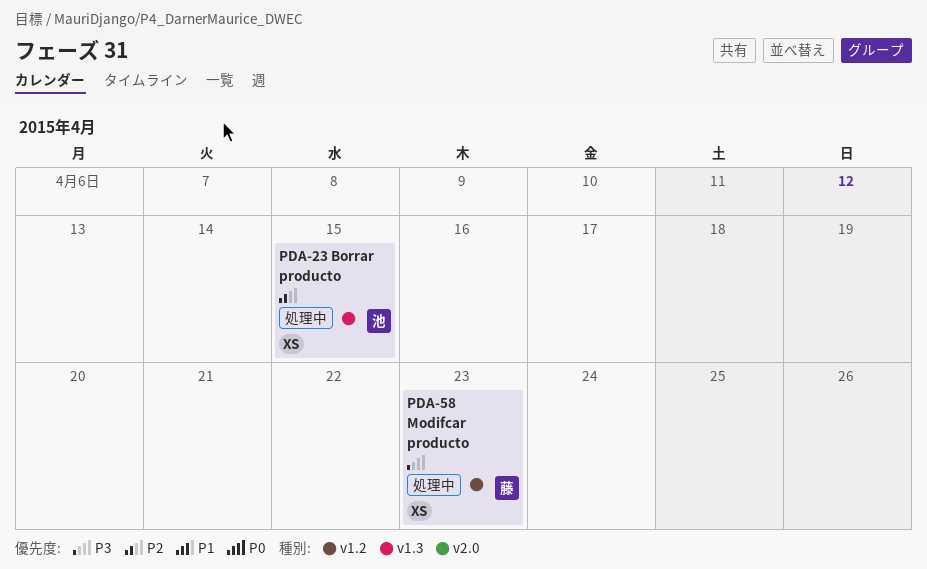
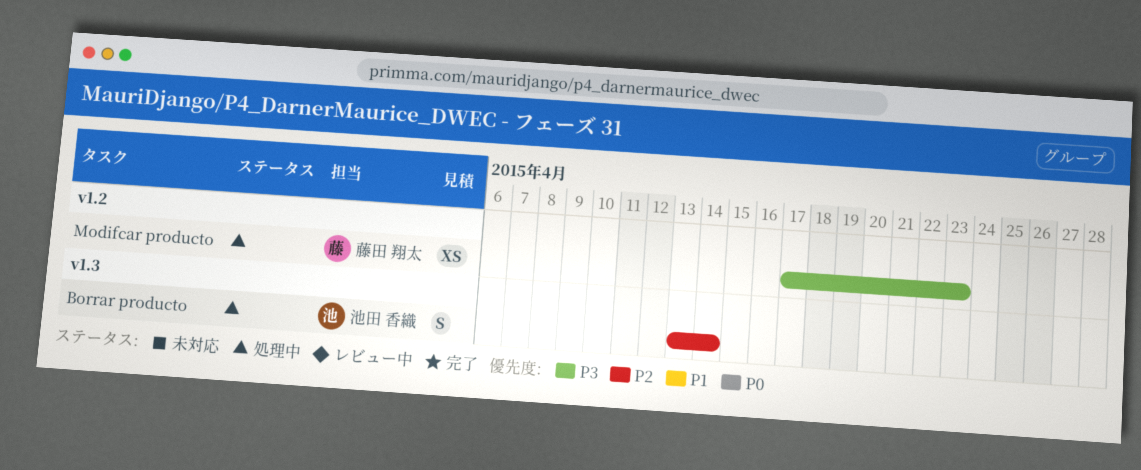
Borrar producto, estimate: XS -> S
Borrar producto, due: Apr 15 -> Apr 14

